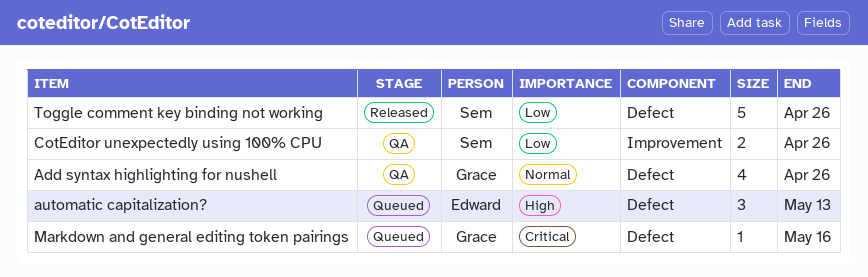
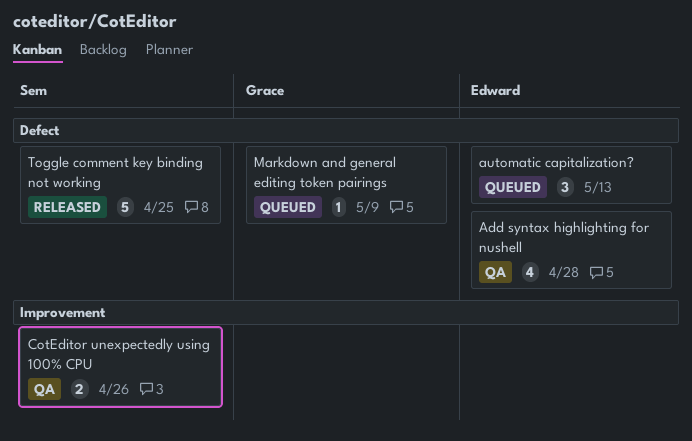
Add syntax highlighting for nushell, owner: Grace -> Edward
Add syntax highlighting for nushell, due: Apr 26 -> Apr 28
Markdown and general editing token pairings, due: May 16 -> May 9
Toggle comment key binding not working, due: Apr 26 -> Apr 25

